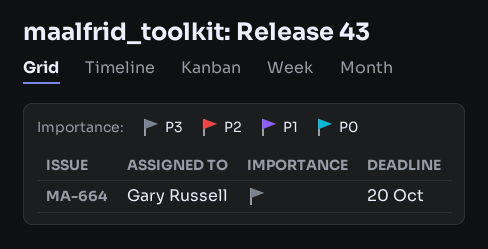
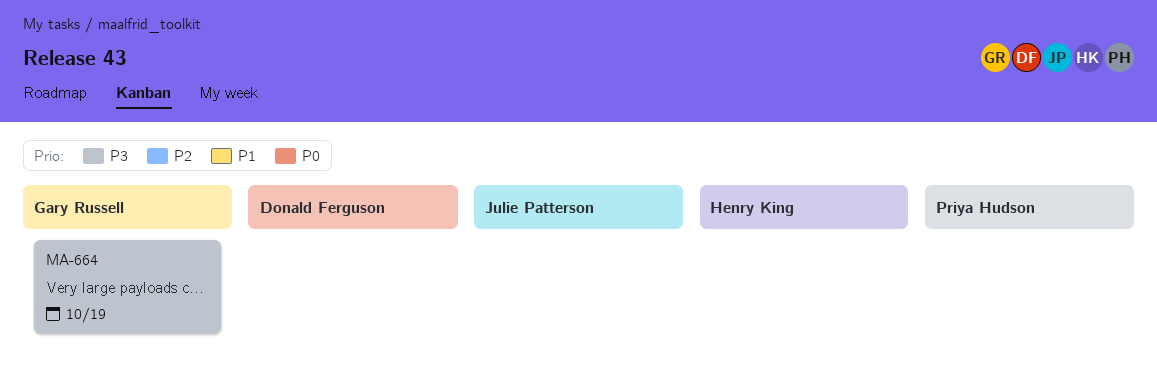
MA-664, due: Oct 20 -> Oct 19

